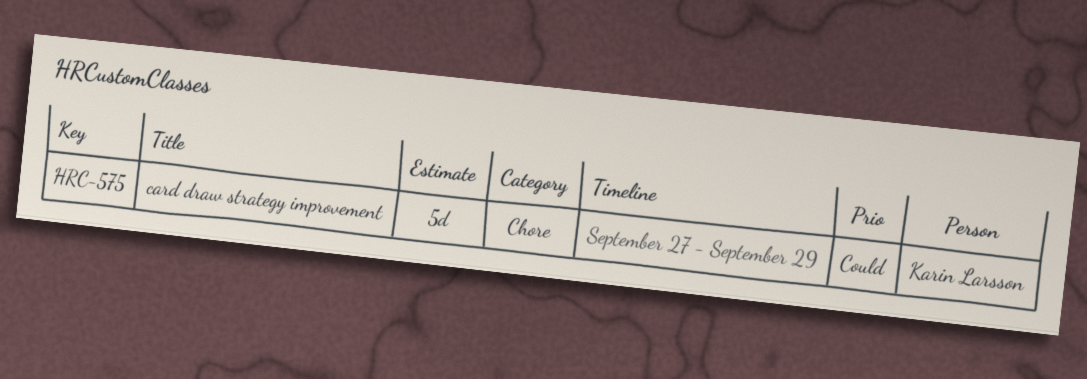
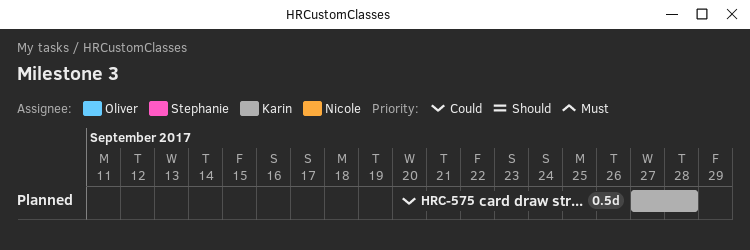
HRC-575, estimate: 5d -> 0.5d
HRC-575, due: Sep 29 -> Sep 28

